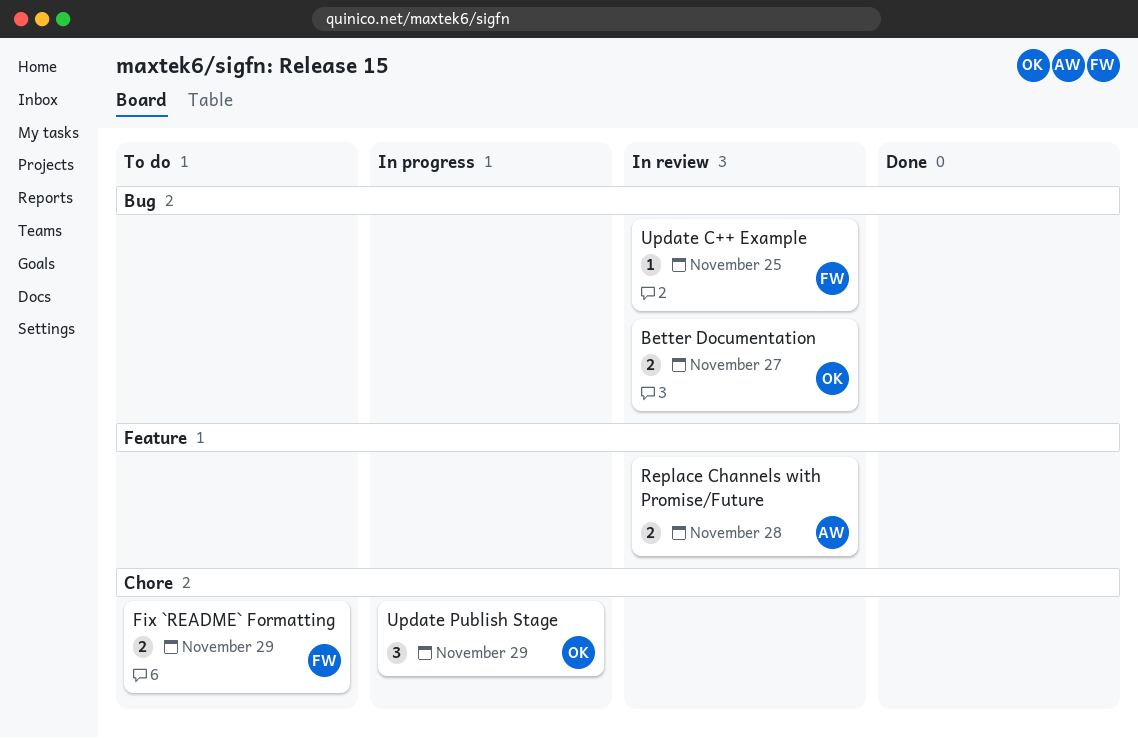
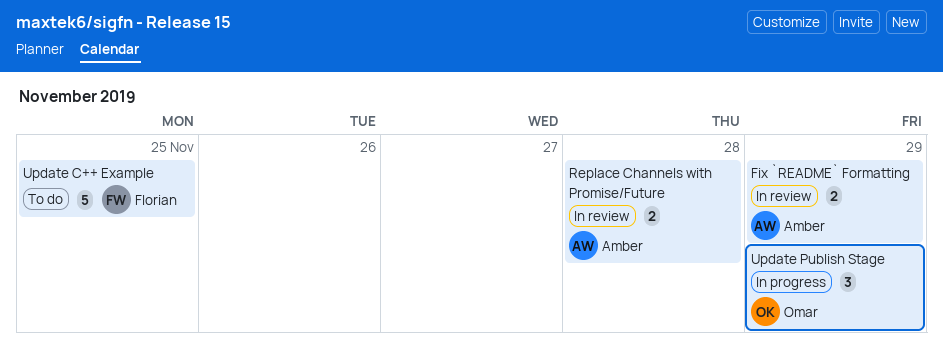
Better Documentation: present -> none
Fix `README` Formatting, status: To do -> In review
Fix `README` Formatting, owner: Florian -> Amber
Update C++ Example, status: In review -> To do
Update C++ Example, estimate: 1 -> 5

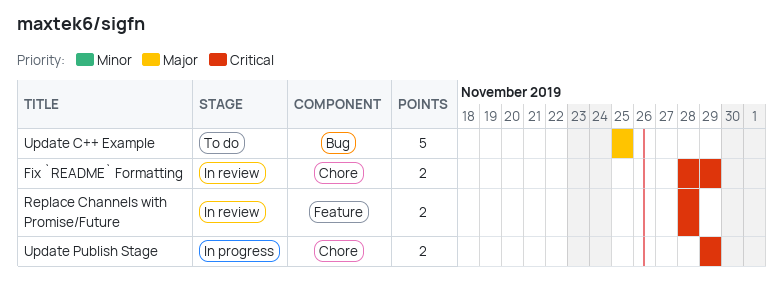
Update Publish Stage, estimate: 3 -> 2

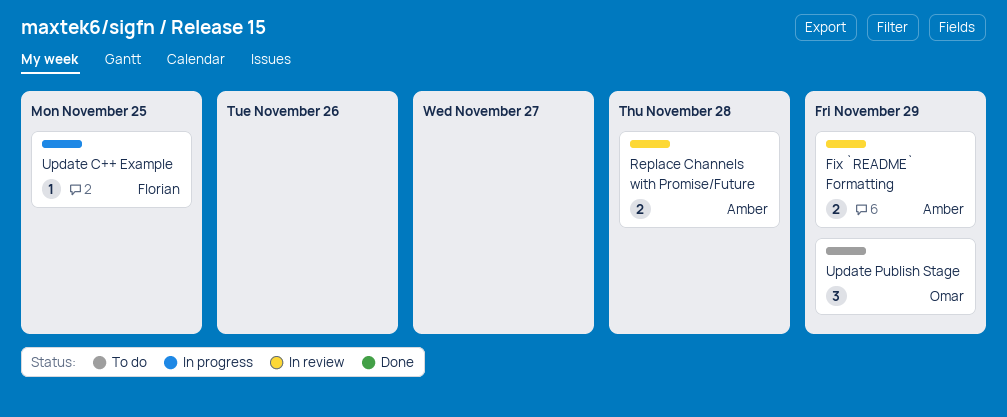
Update C++ Example, status: To do -> In progress
Update C++ Example, estimate: 5 -> 1
Update Publish Stage, status: In progress -> To do
Update Publish Stage, estimate: 2 -> 3

